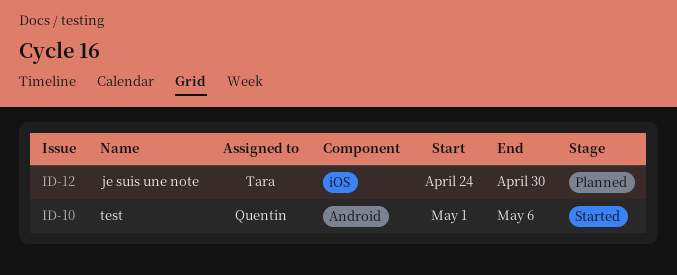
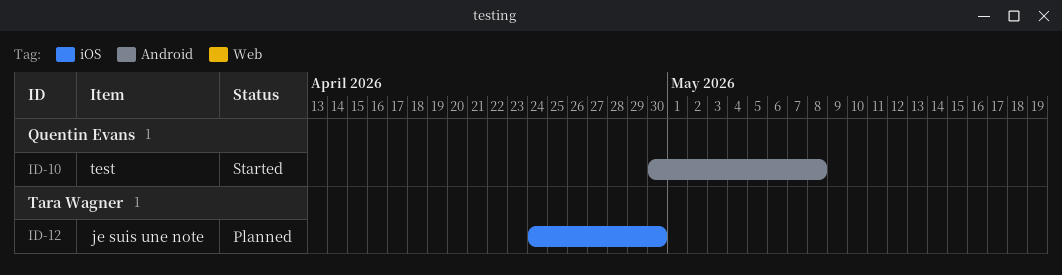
ID-10, start: May 1 -> Apr 30
ID-10, due: May 6 -> May 8

